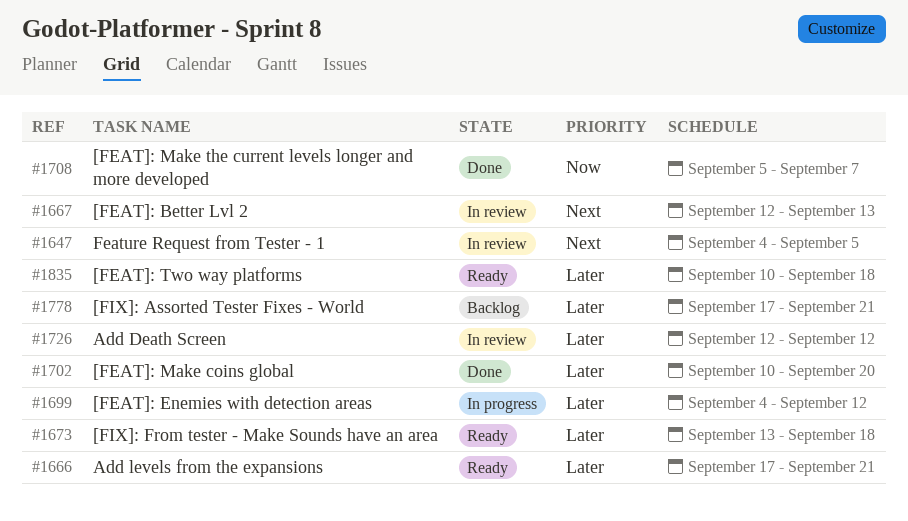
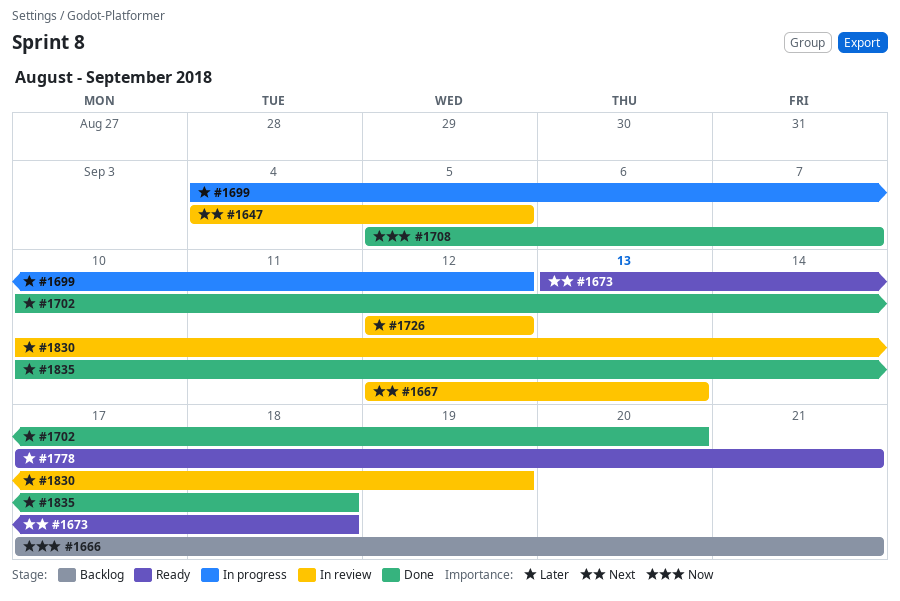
#1666, status: Ready -> Backlog
#1666, priority: Later -> Now
#1673, priority: Later -> Next
#1778, status: Backlog -> Ready
#1830: none -> present
#1835, status: Ready -> Done

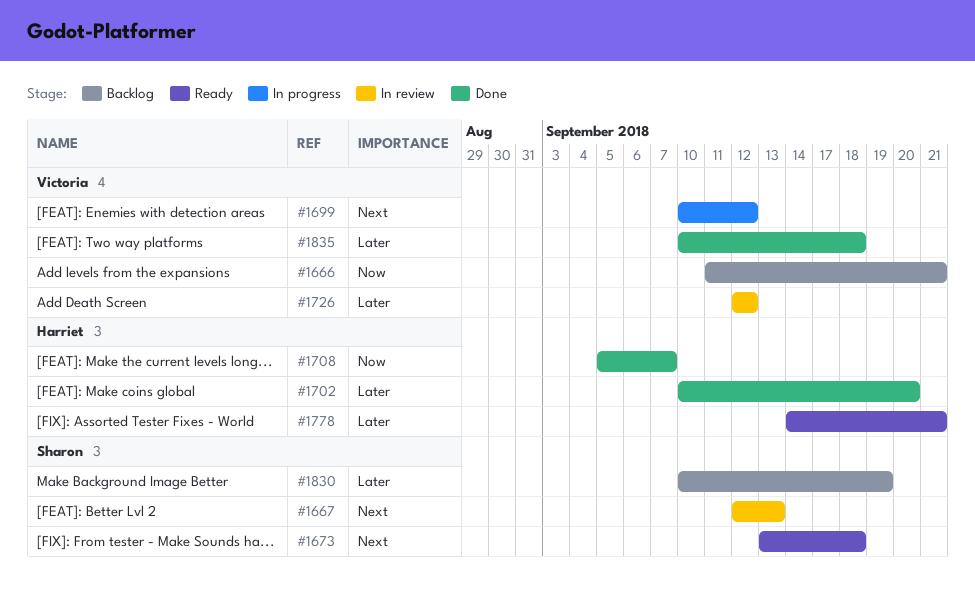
#1647: present -> none
#1666, start: Sep 17 -> Sep 11
#1699, priority: Later -> Next
#1699, start: Sep 4 -> Sep 10
#1778, start: Sep 17 -> Sep 14
#1830, status: In review -> Backlog

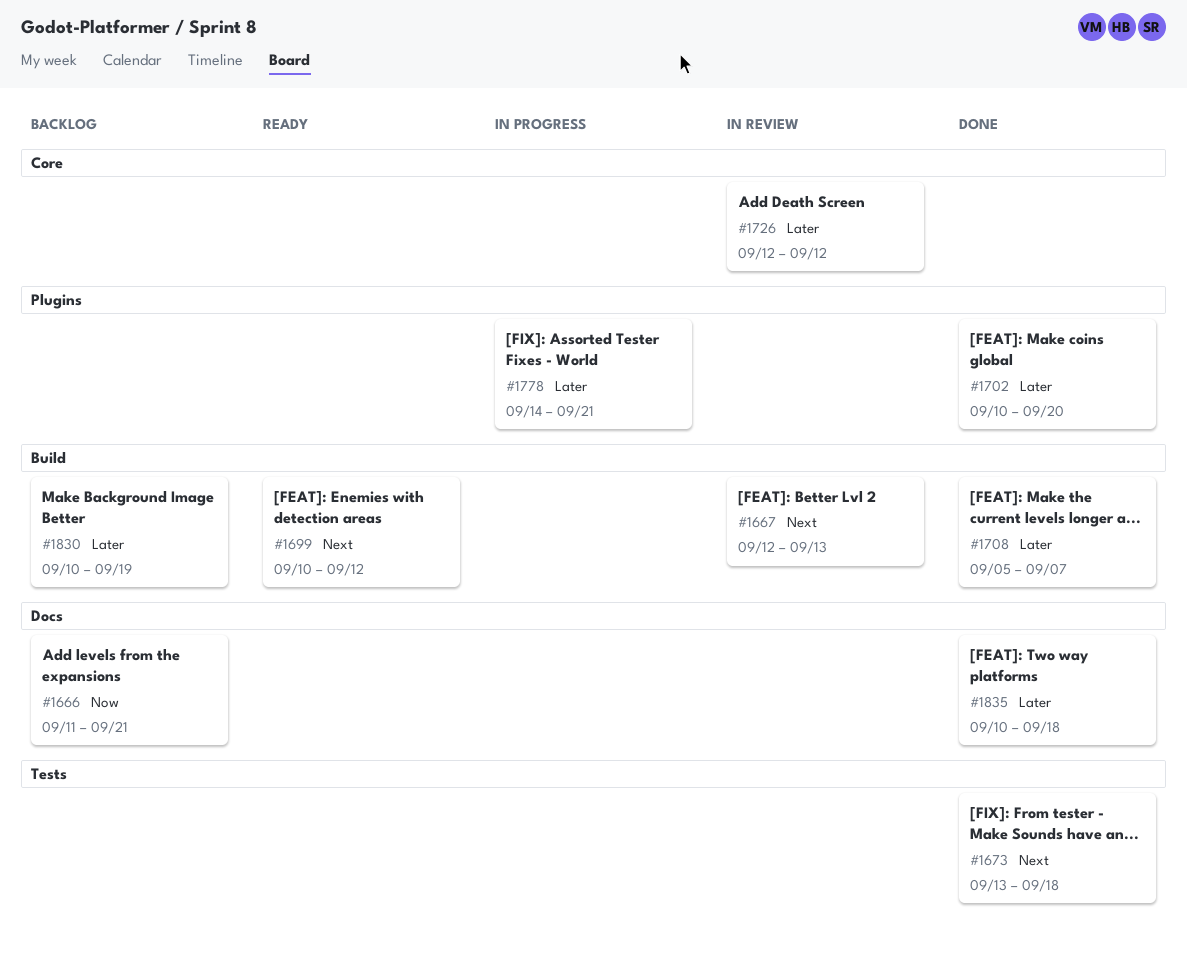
#1673, status: Ready -> Done
#1699, status: In progress -> Ready
#1708, priority: Now -> Later
#1778, status: Ready -> In progress

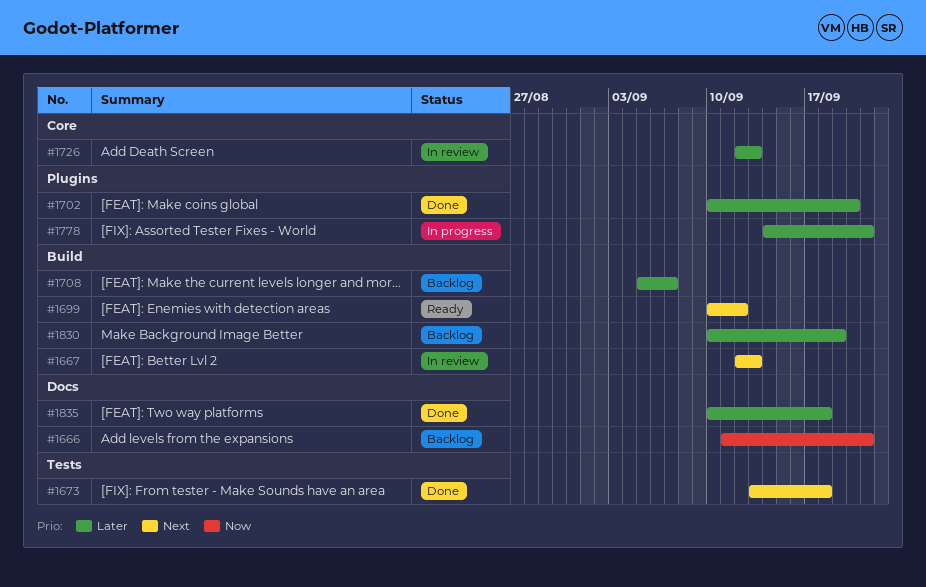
#1708, status: Done -> Backlog
#1726, due: Sep 12 -> Sep 13

